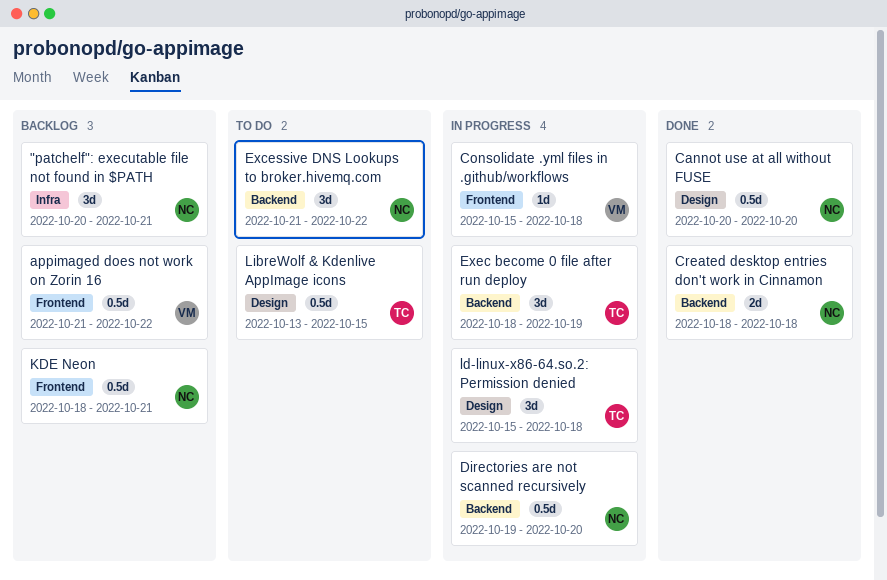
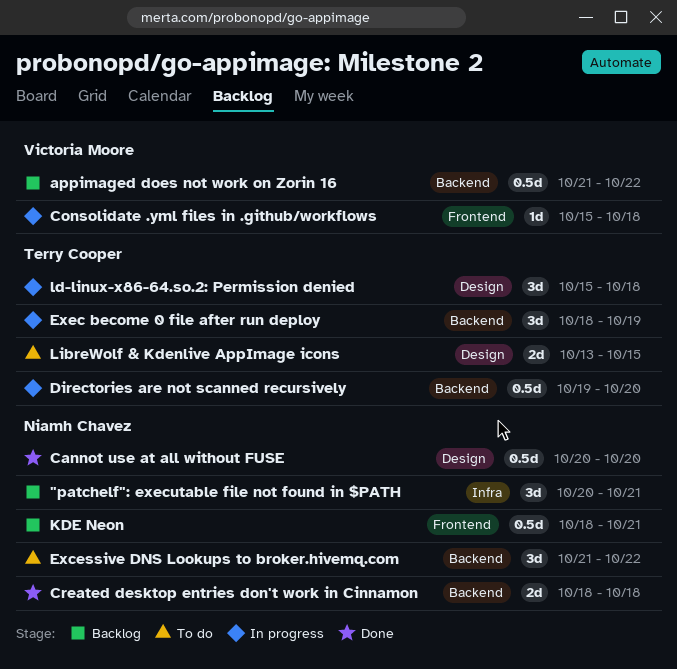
appimaged does not work on Zorin 16, label: Frontend -> Backend
Directories are not scanned recursively, owner: Niamh Chavez -> Terry Cooper
LibreWolf & Kdenlive AppImage icons, estimate: 0.5d -> 2d

